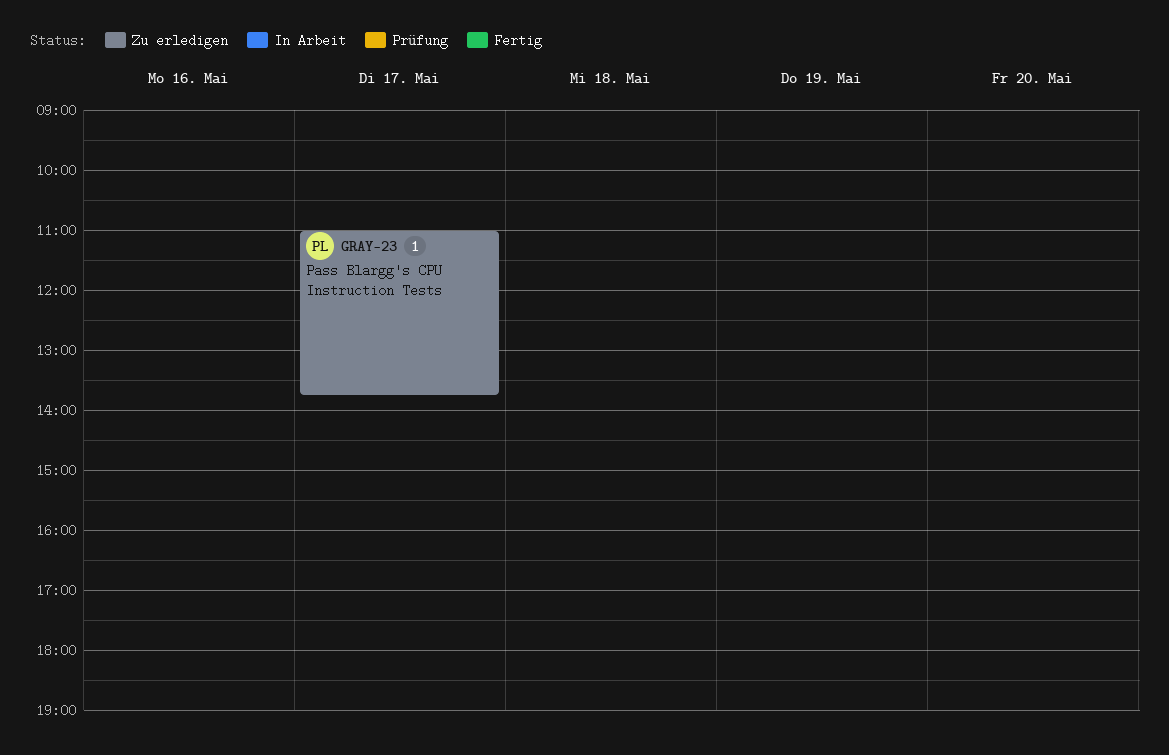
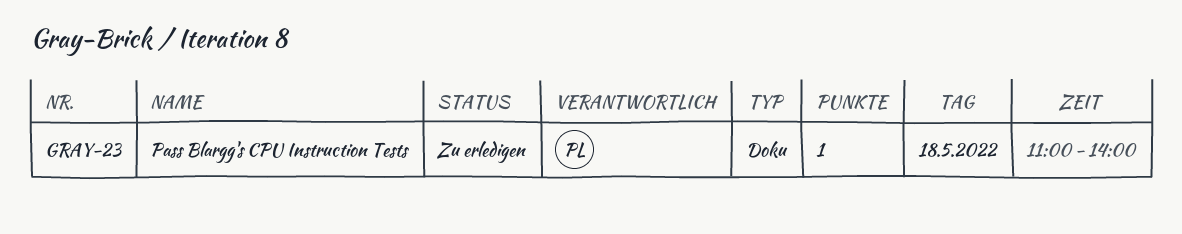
GRAY-23, day: May 17 -> May 18
GRAY-23, ends: 13:45 -> 14:00

